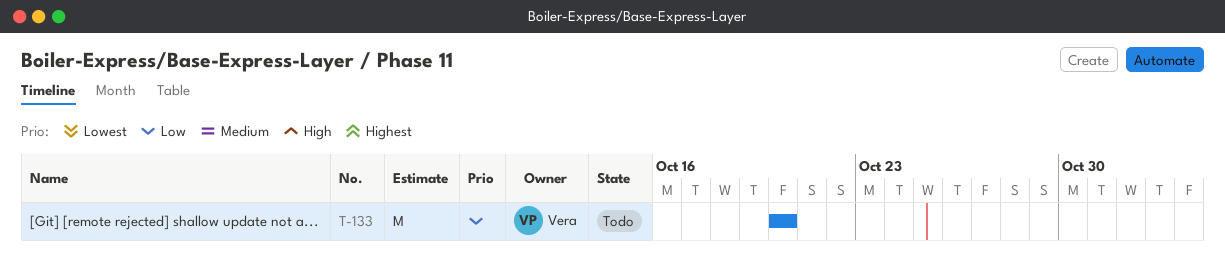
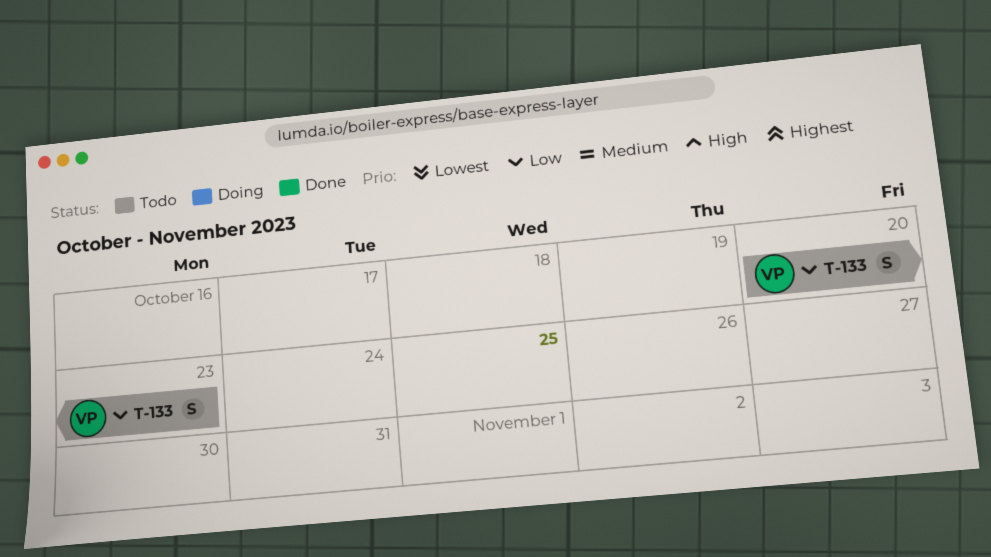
T-133, estimate: M -> S
T-133, due: Oct 20 -> Oct 23

